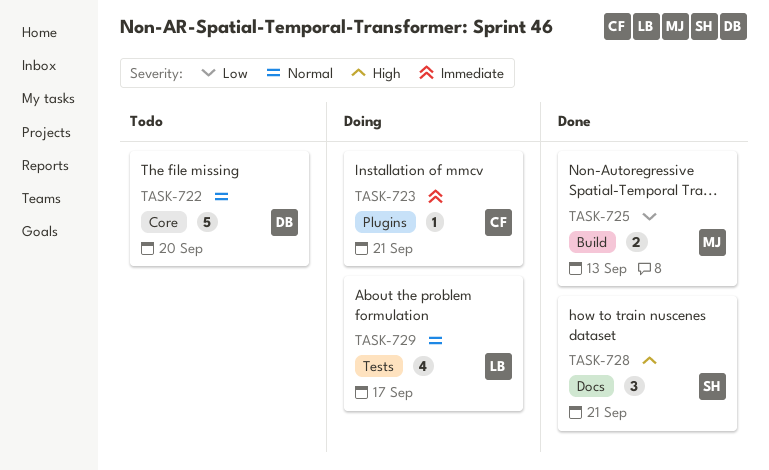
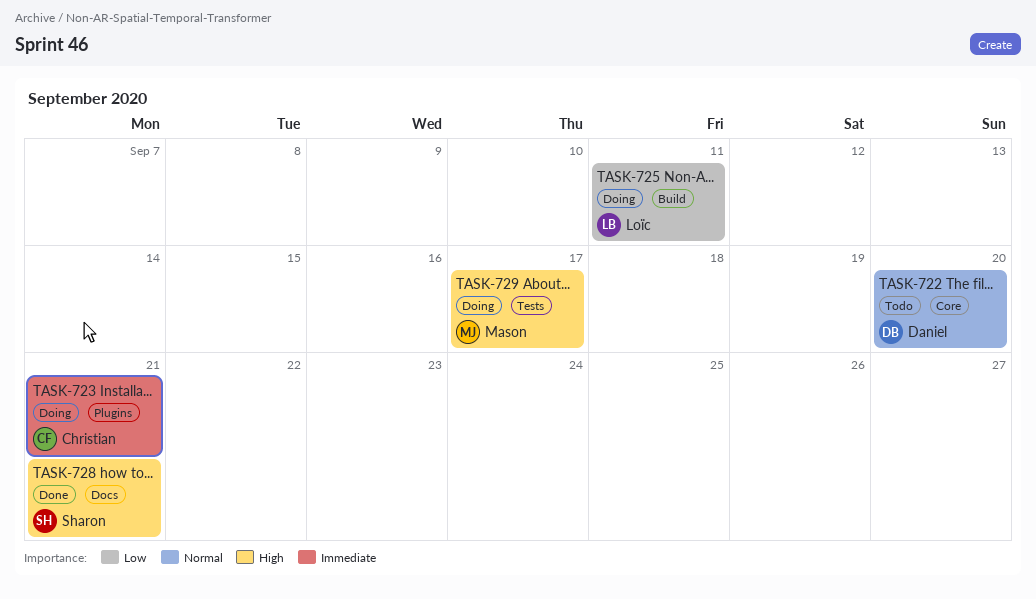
TASK-725, status: Done -> Doing
TASK-725, owner: Mason -> Loïc
TASK-725, due: Sep 13 -> Sep 11
TASK-729, owner: Loïc -> Mason
TASK-729, priority: Normal -> High

